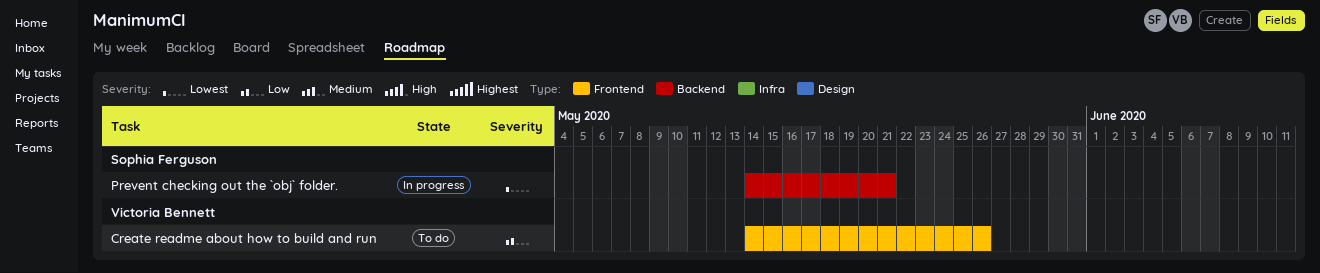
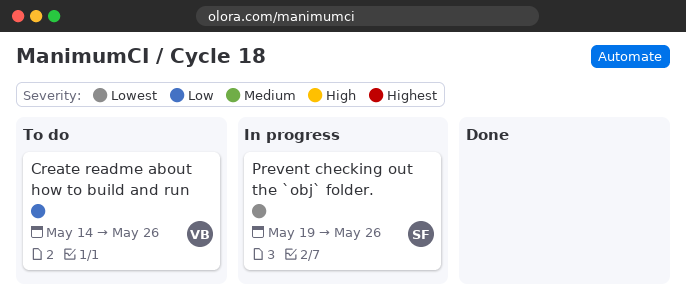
Prevent checking out the `obj` folder., start: May 14 -> May 19
Prevent checking out the `obj` folder., due: May 21 -> May 26

